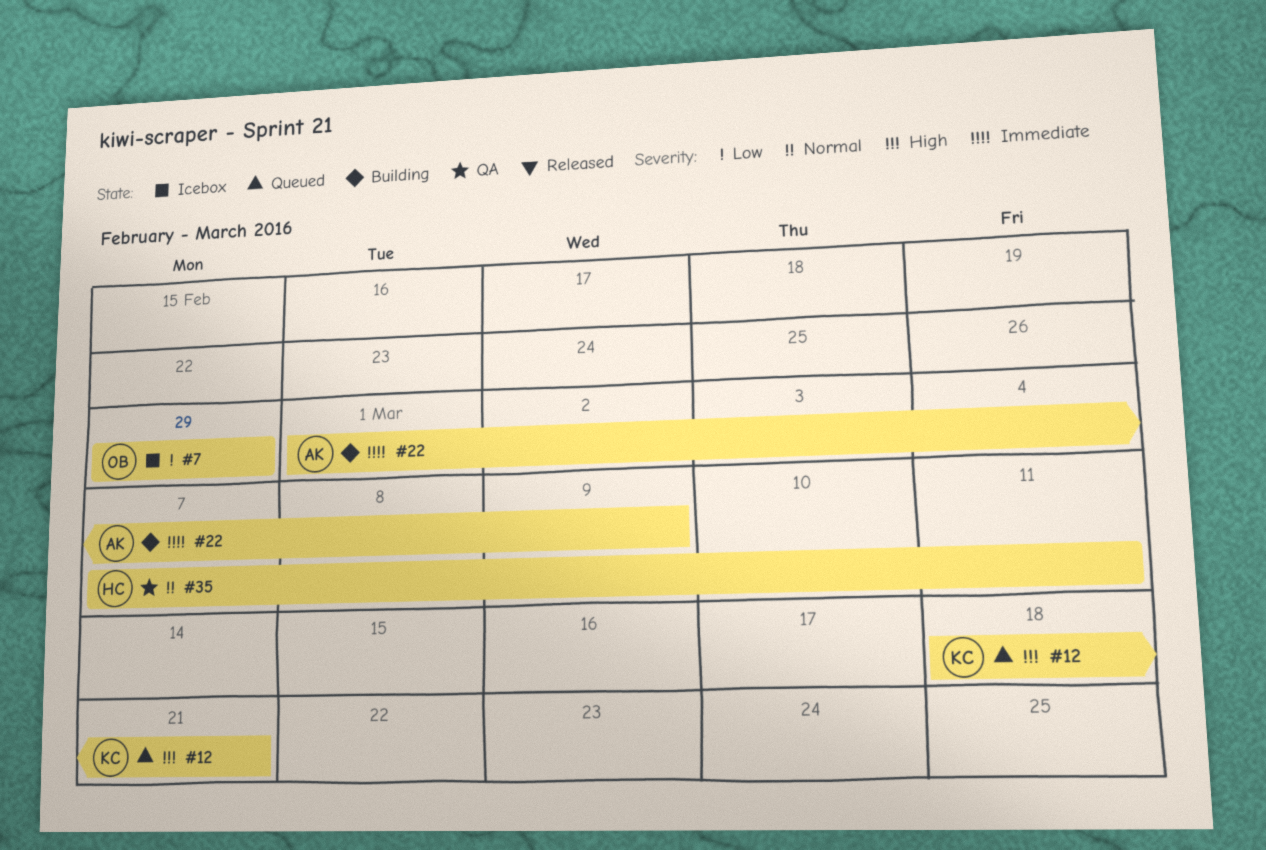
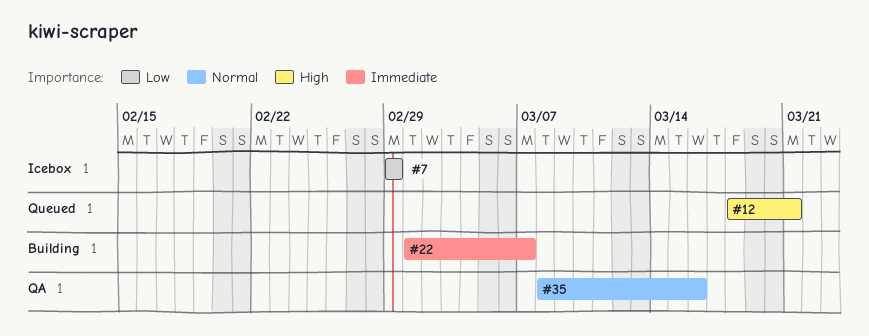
#22, due: Mar 9 -> Mar 7
#35, start: Mar 7 -> Mar 8
#35, due: Mar 11 -> Mar 16

